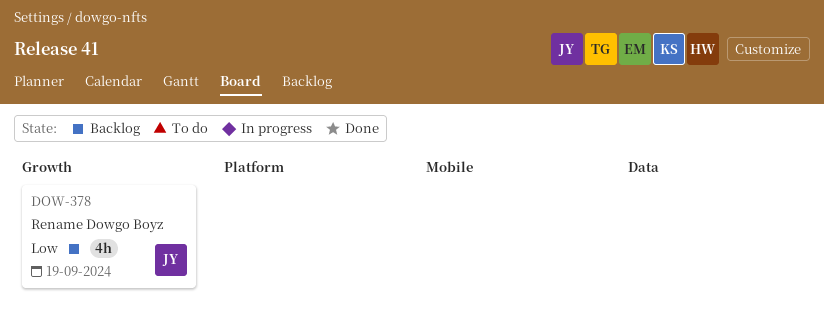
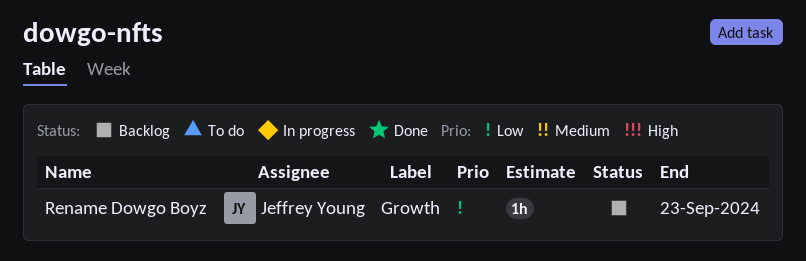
Rename Dowgo Boyz, estimate: 4h -> 1h
Rename Dowgo Boyz, due: Sep 19 -> Sep 23

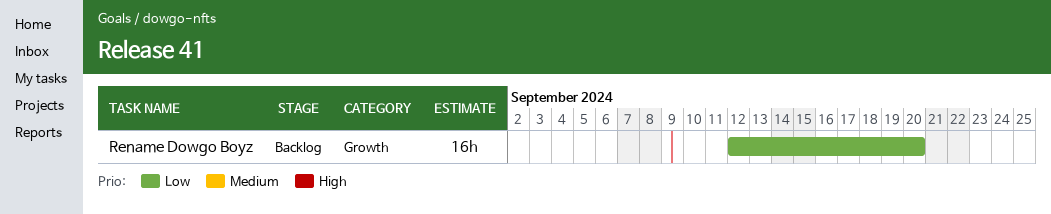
Rename Dowgo Boyz, estimate: 1h -> 16h
Rename Dowgo Boyz, due: Sep 23 -> Sep 20

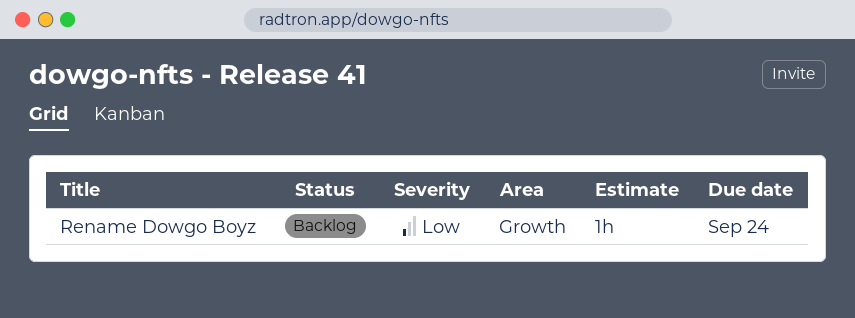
Rename Dowgo Boyz, estimate: 16h -> 1h
Rename Dowgo Boyz, due: Sep 20 -> Sep 24

